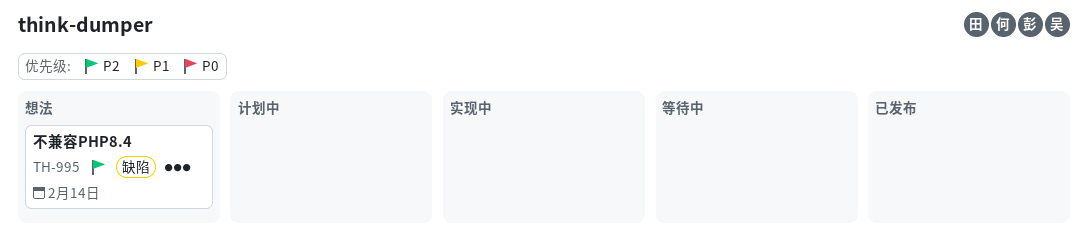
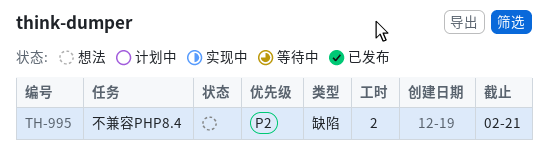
TH-995, estimate: 3 -> 2
TH-995, due: Feb 14 -> Feb 21

